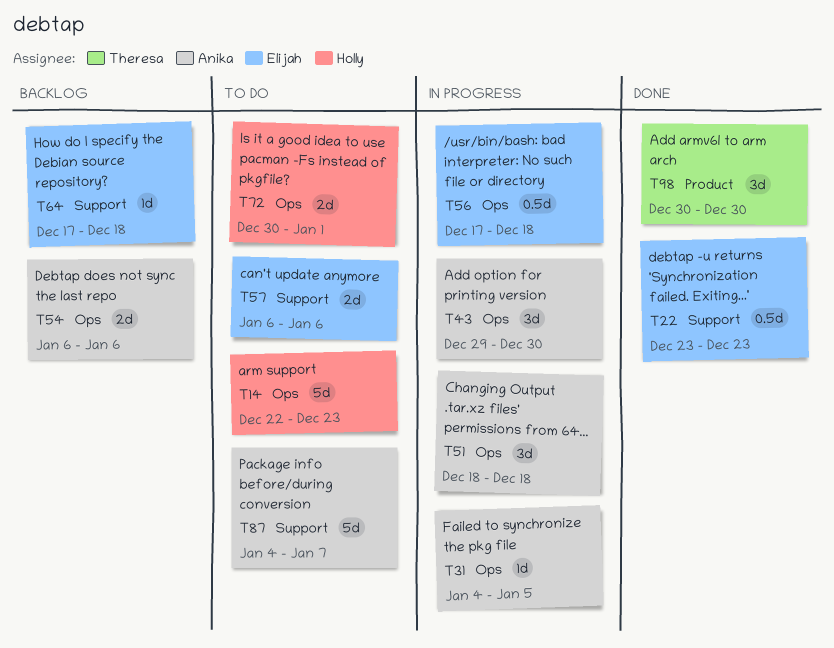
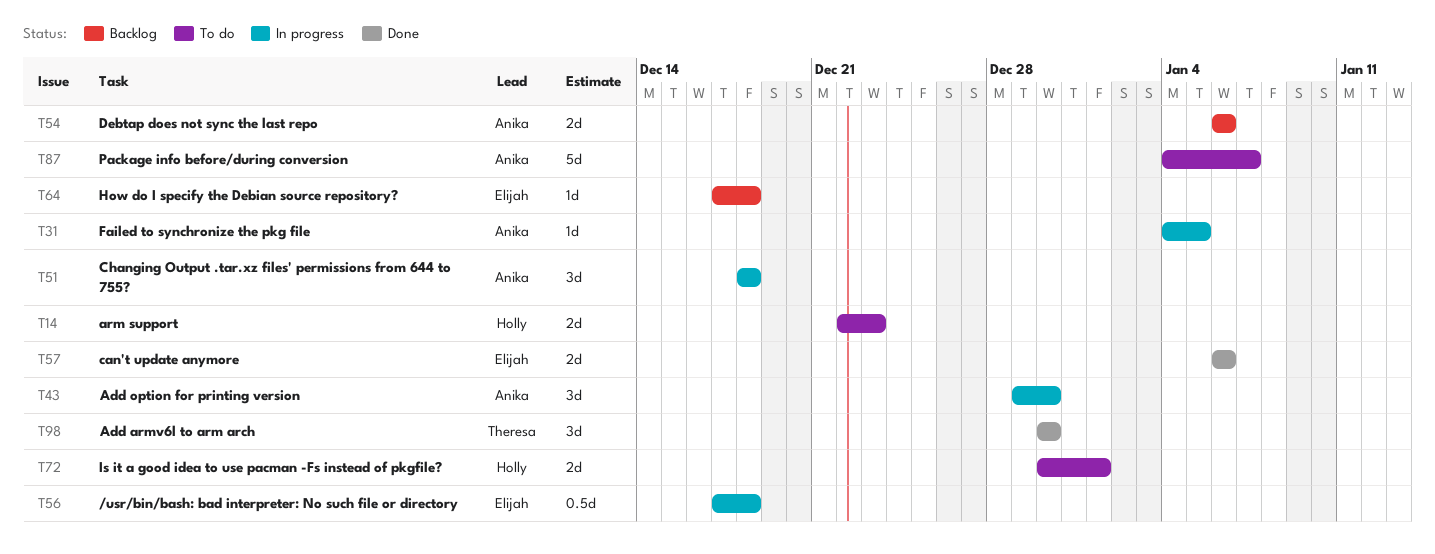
T14, estimate: 5d -> 2d
T22: present -> none
T57, status: To do -> Done

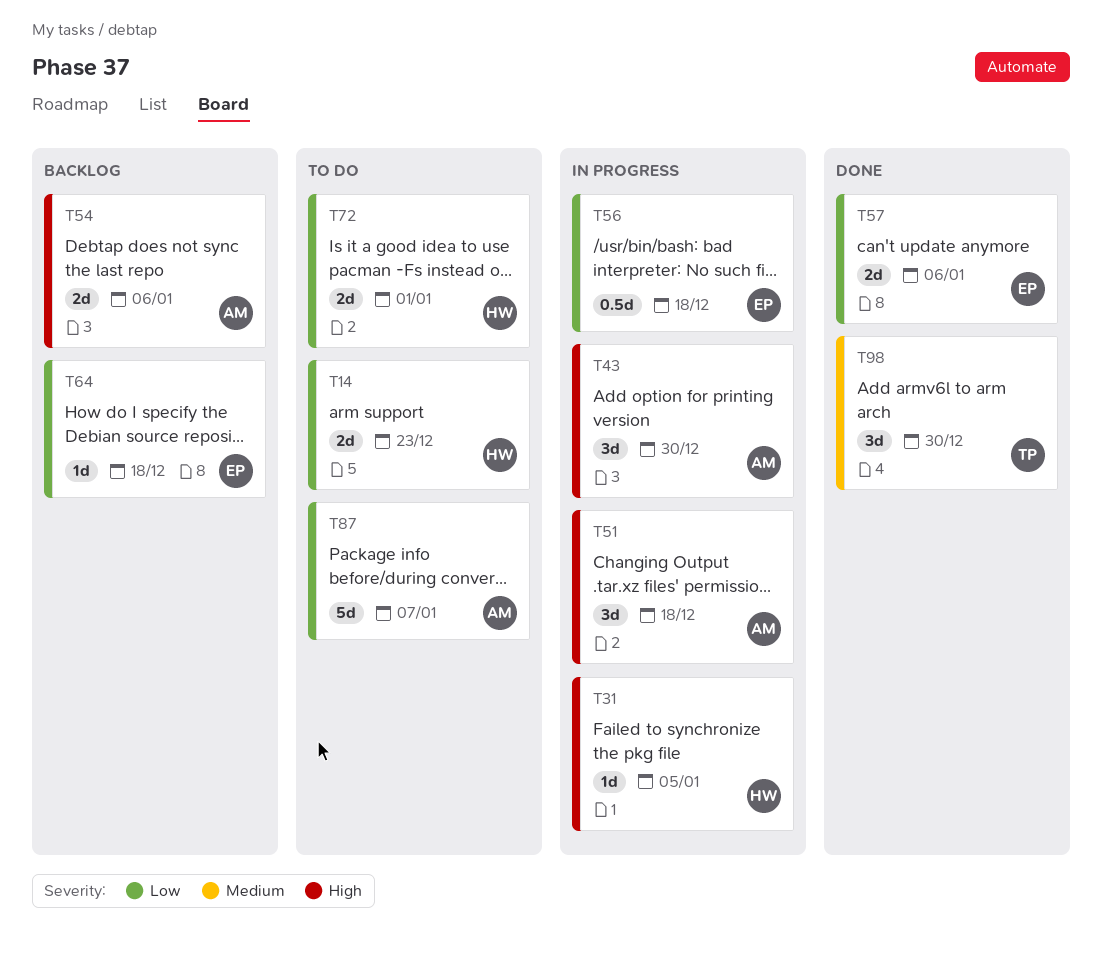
T31, owner: Anika -> Holly

